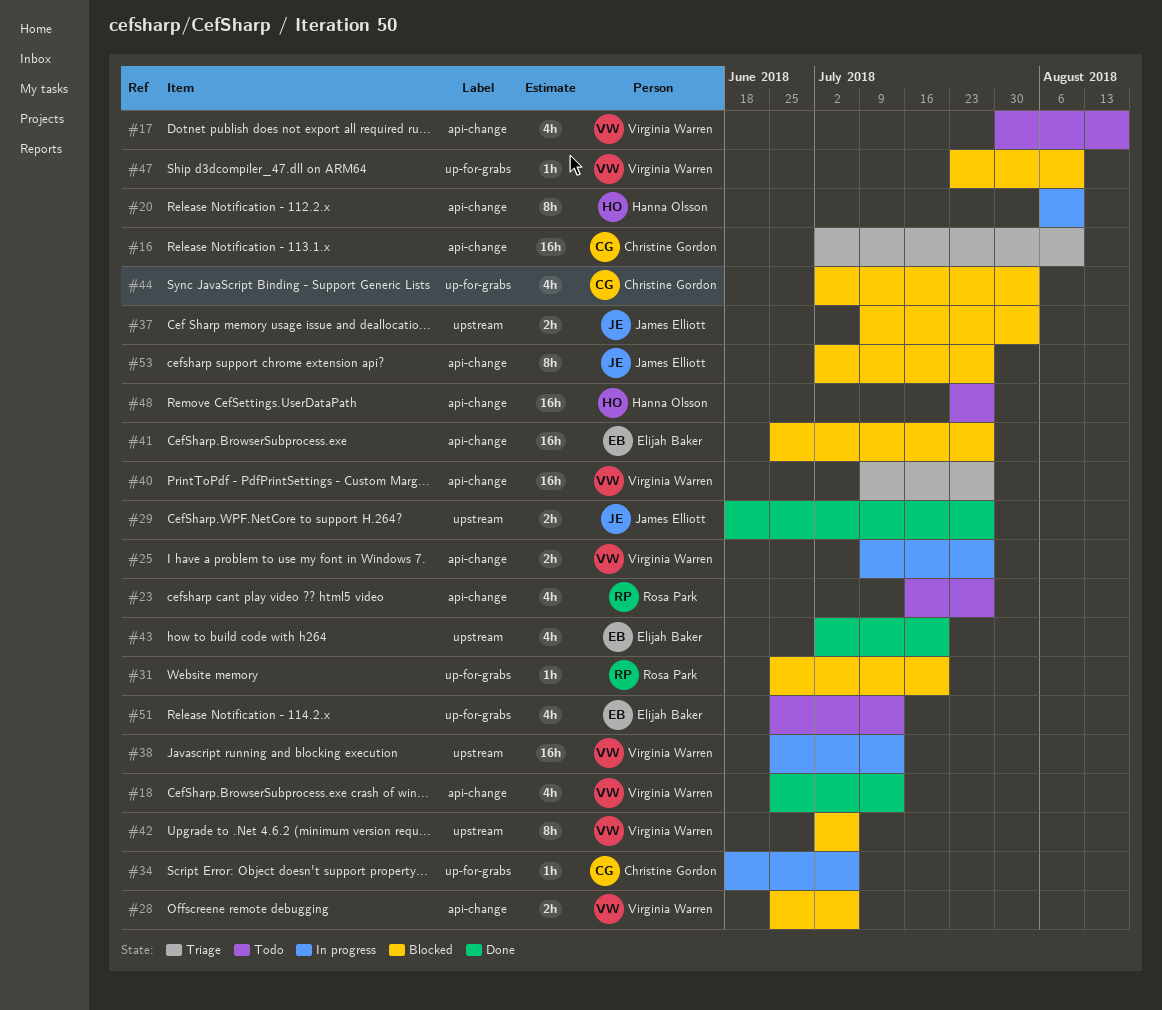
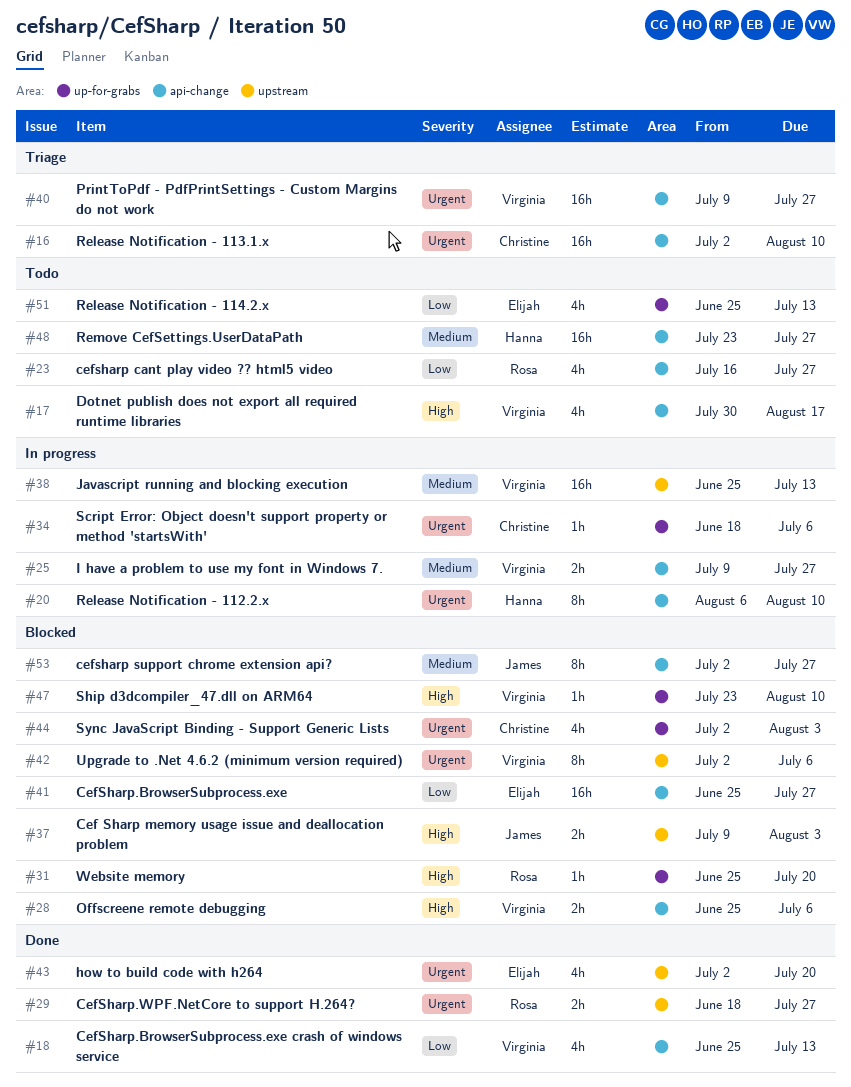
#29, owner: James Elliott -> Rosa Park

